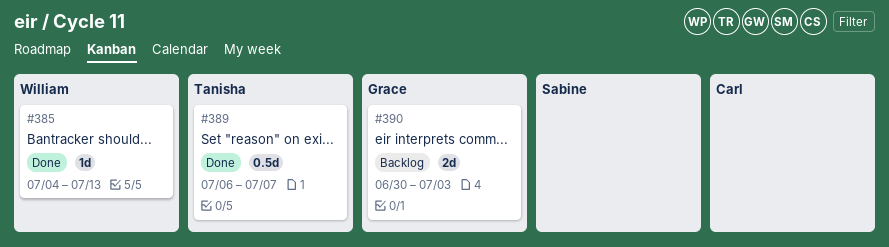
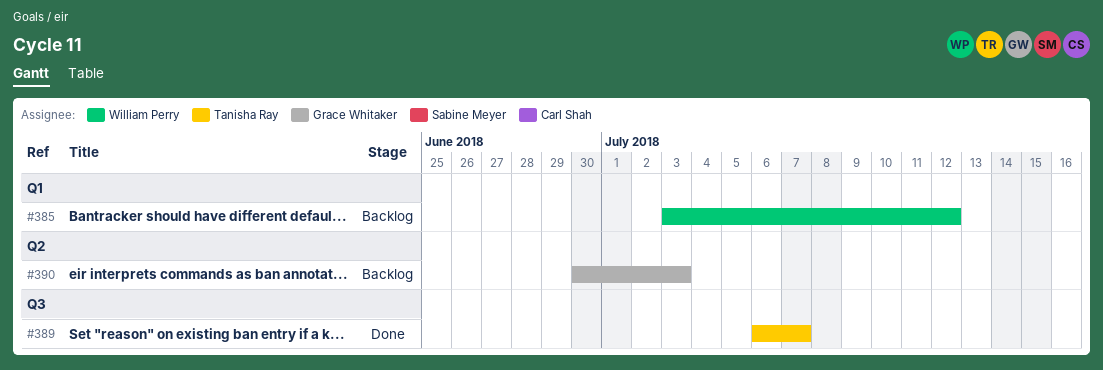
#385, status: Done -> Backlog
#385, start: Jul 4 -> Jul 3
#385, due: Jul 13 -> Jul 12

